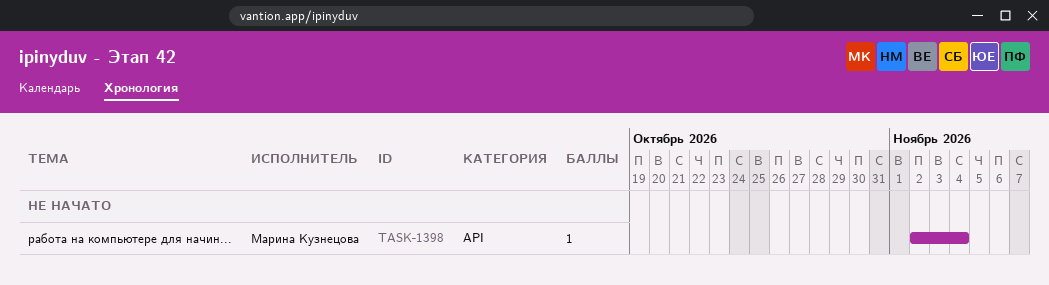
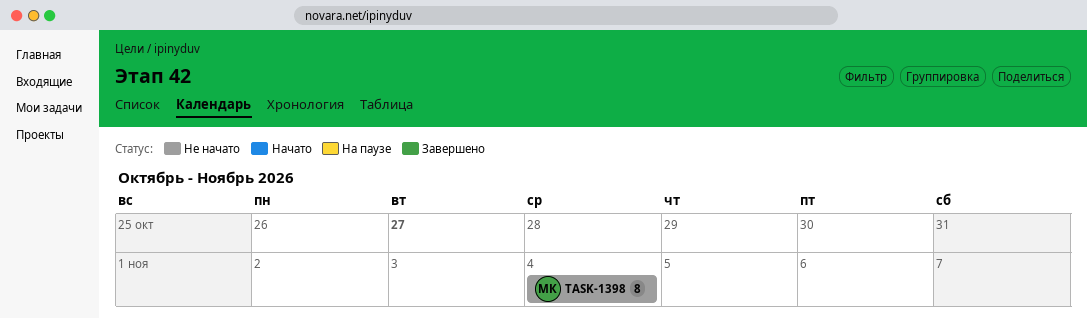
TASK-1398, estimate: 1 -> 8
TASK-1398, start: Nov 2 -> Nov 4

